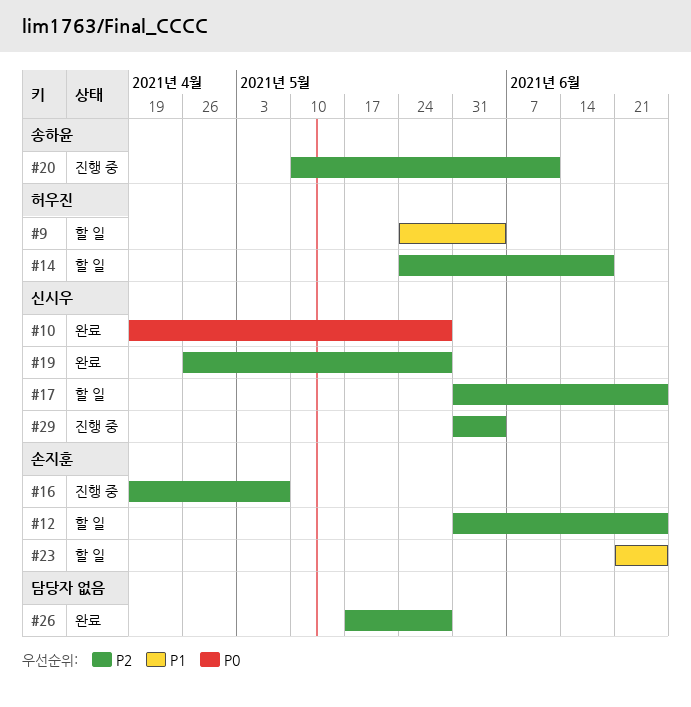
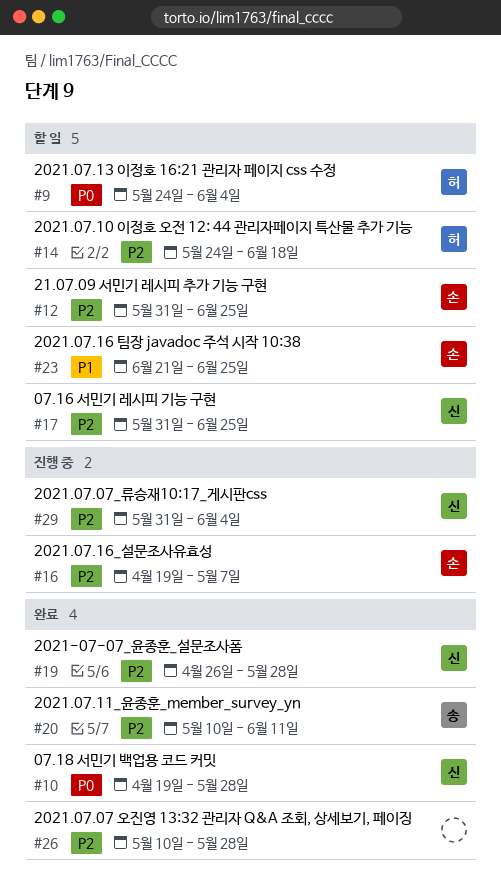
#9, priority: P1 -> P0
#20, status: 진행 중 -> 완료
#26, start: May 17 -> May 10

